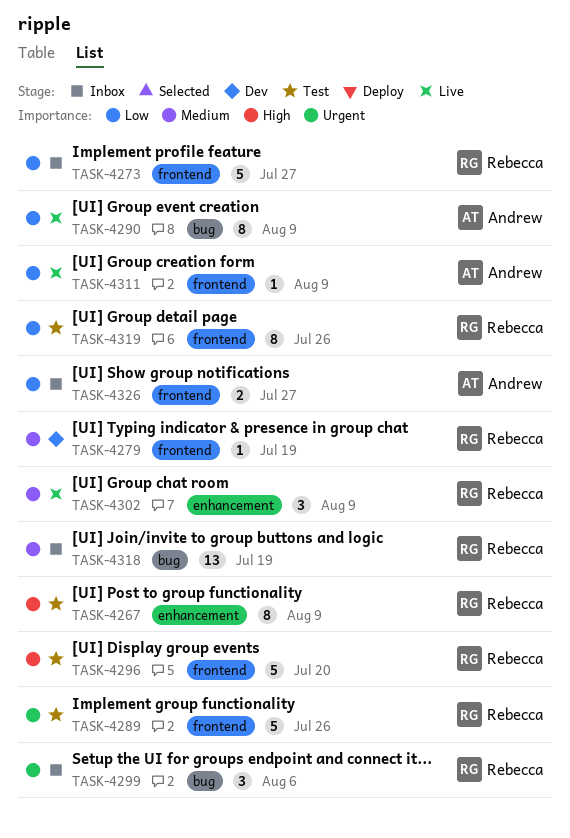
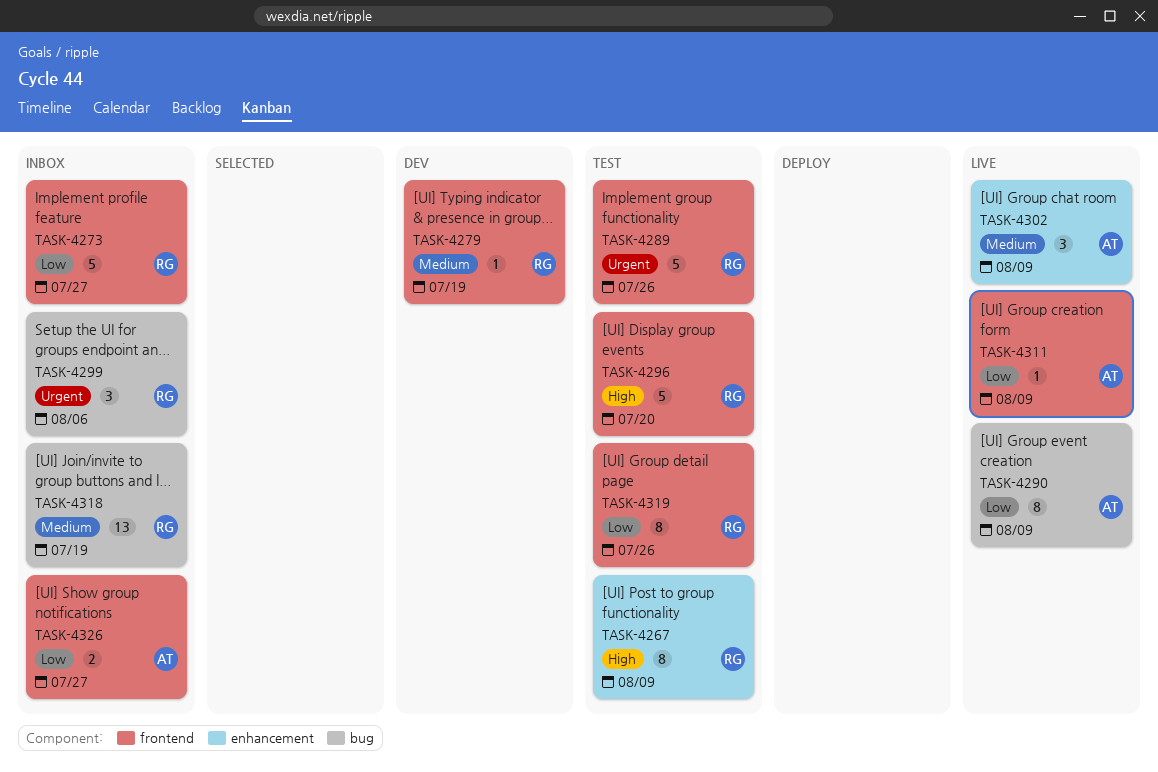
TASK-4302, owner: Rebecca -> Andrew

